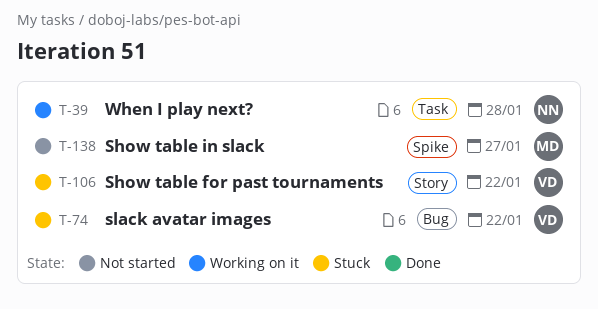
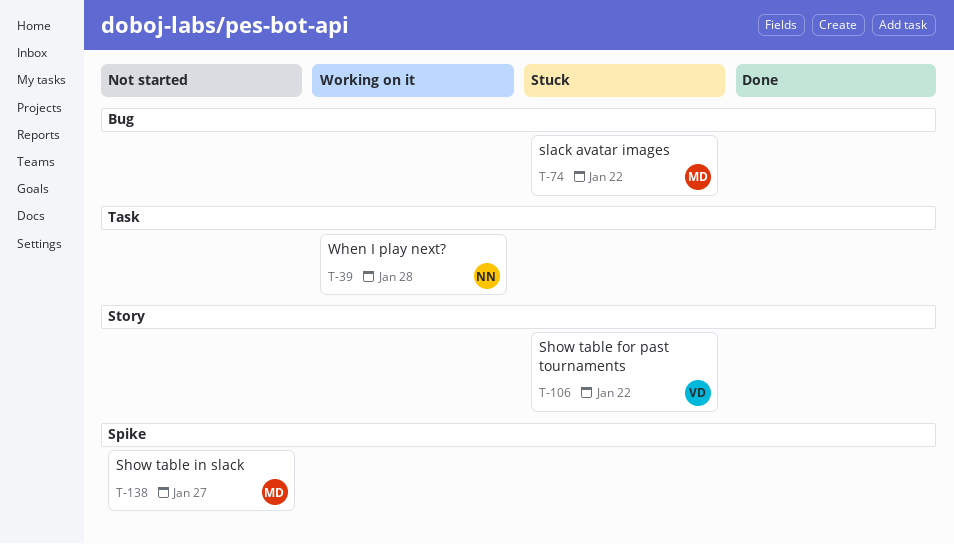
T-74, owner: VD -> MD

